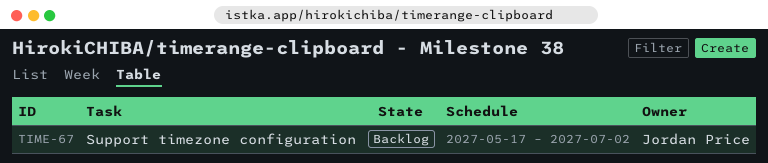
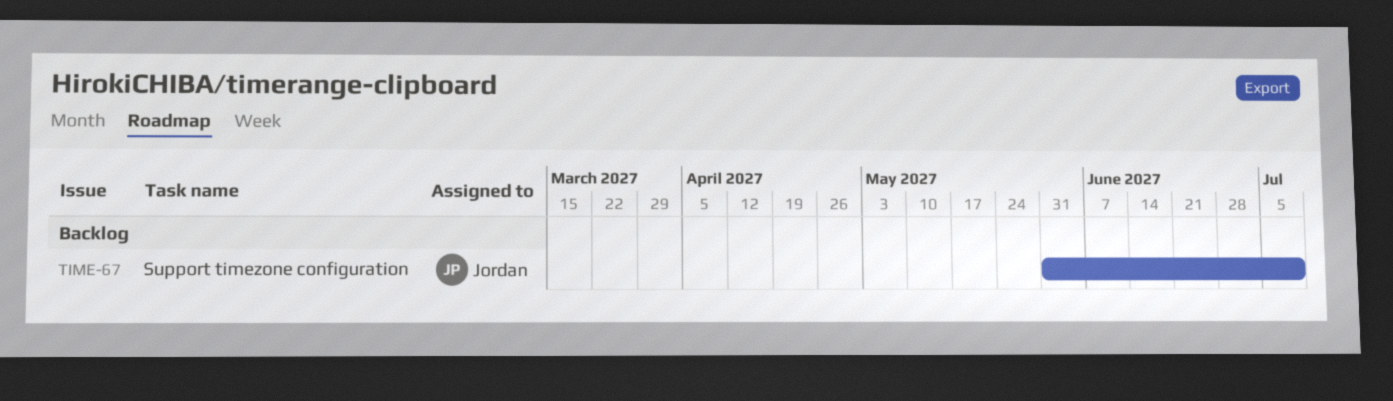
TIME-67, start: May 17 -> May 31
TIME-67, due: Jul 2 -> Jul 9

